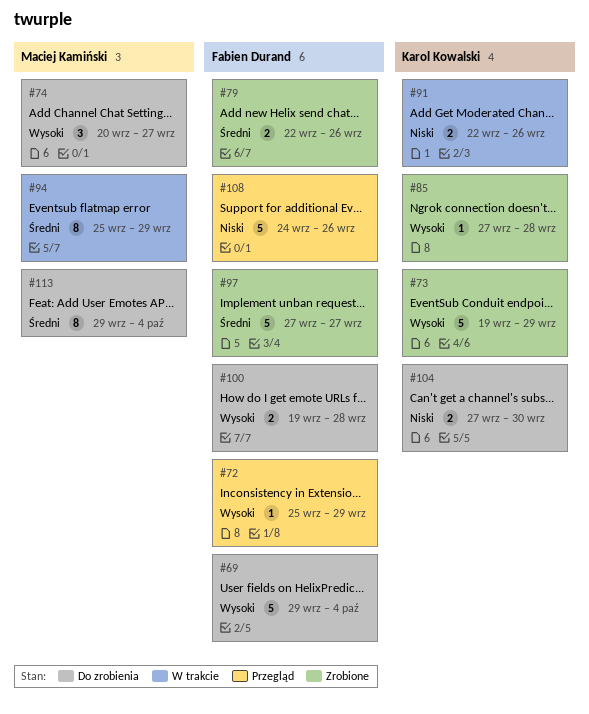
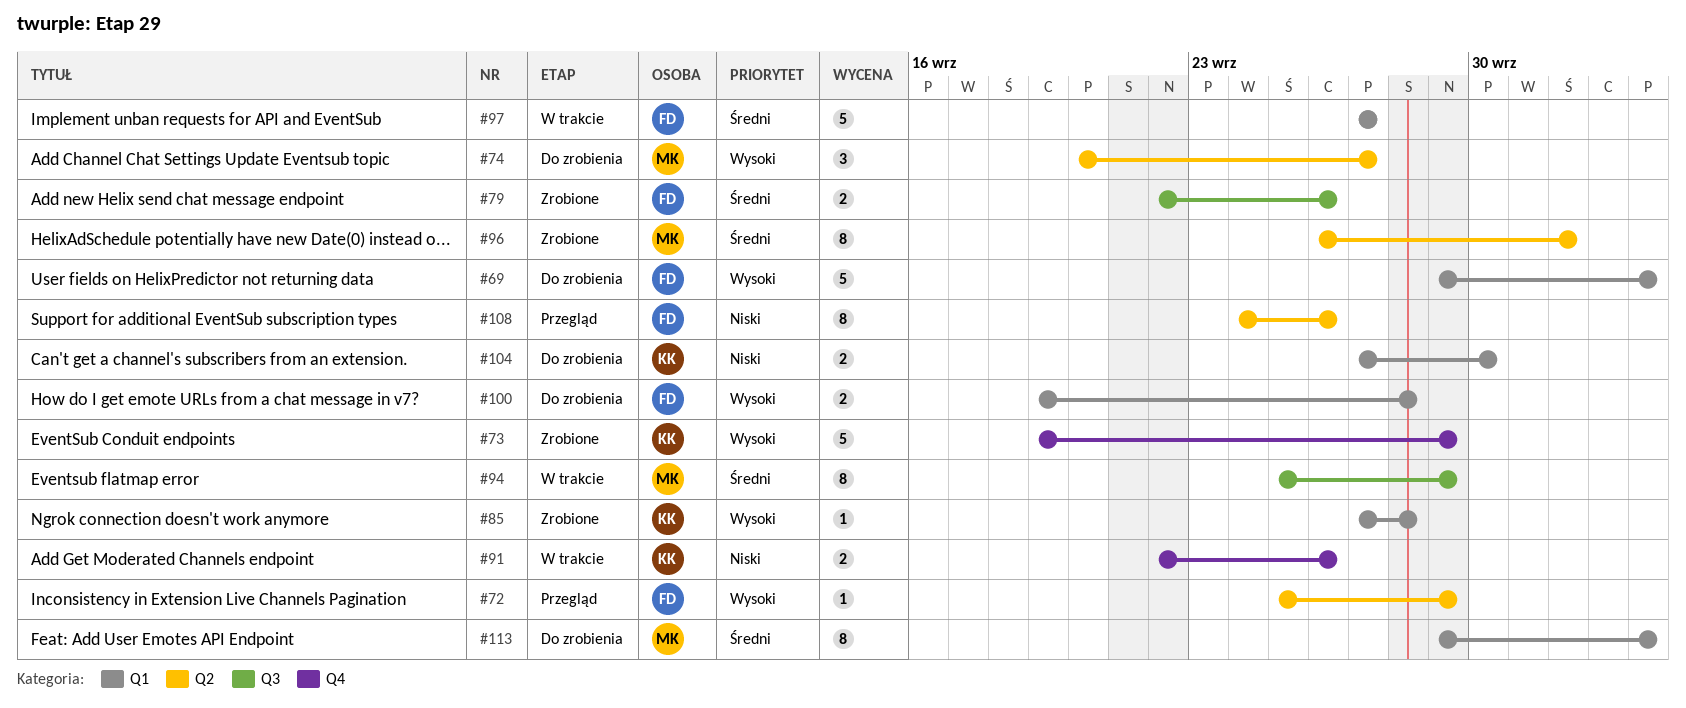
#96: none -> present
#97, status: Zrobione -> W trakcie
#108, estimate: 5 -> 8

